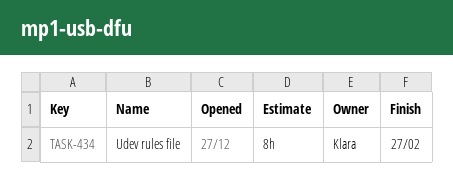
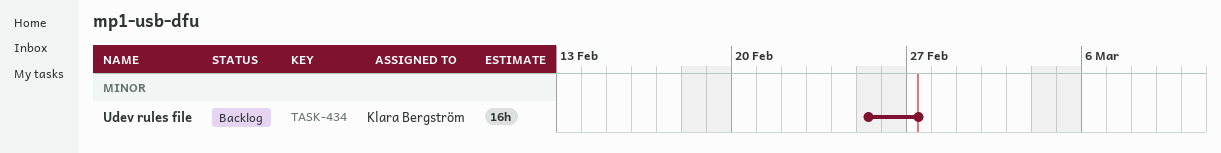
TASK-434, estimate: 8h -> 16h

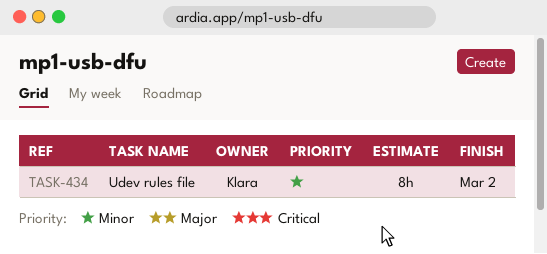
TASK-434, estimate: 16h -> 8h
TASK-434, due: Feb 27 -> Mar 2

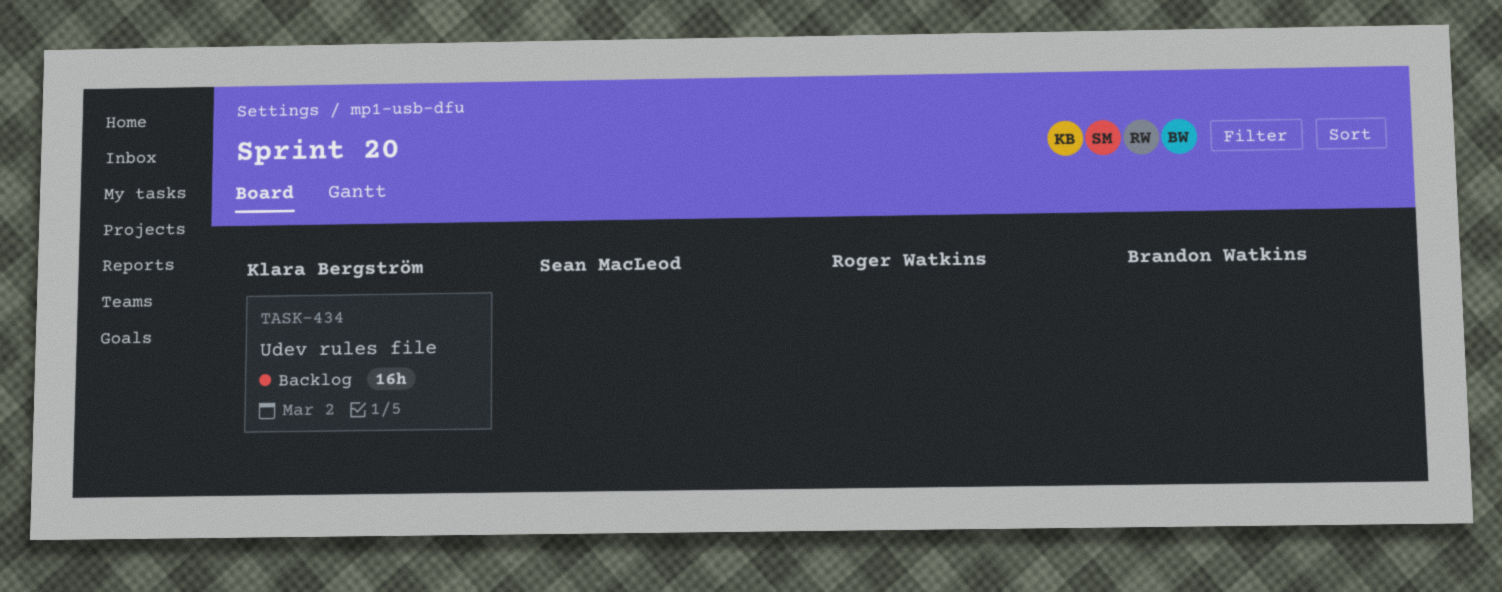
TASK-434, estimate: 8h -> 16h

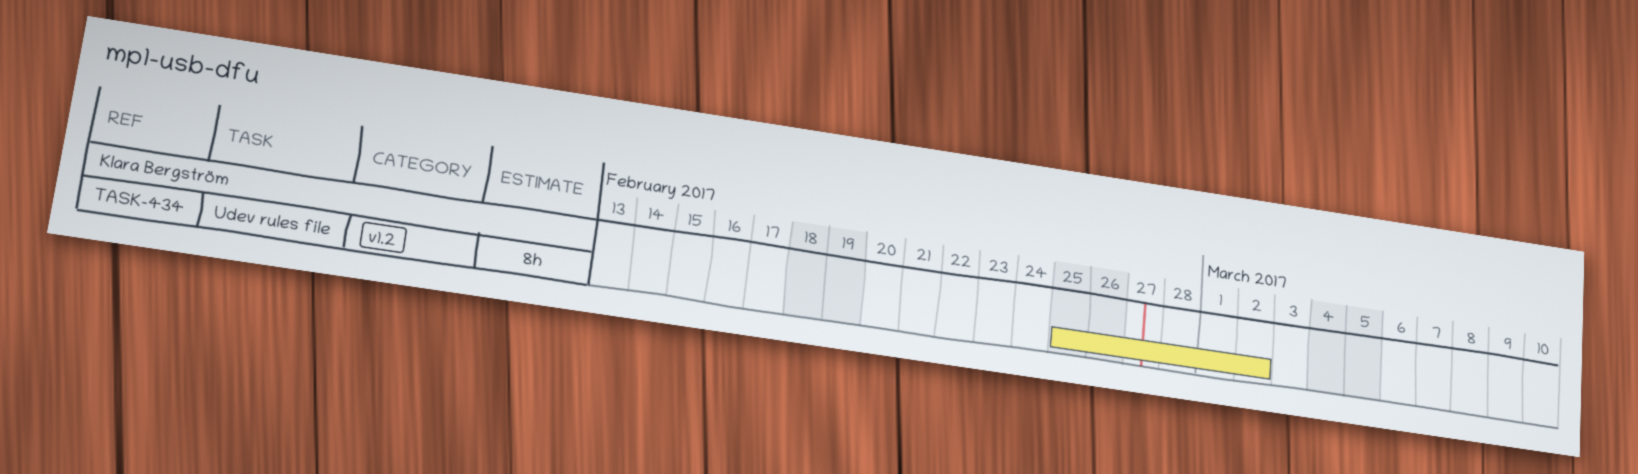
TASK-434, estimate: 16h -> 8h

